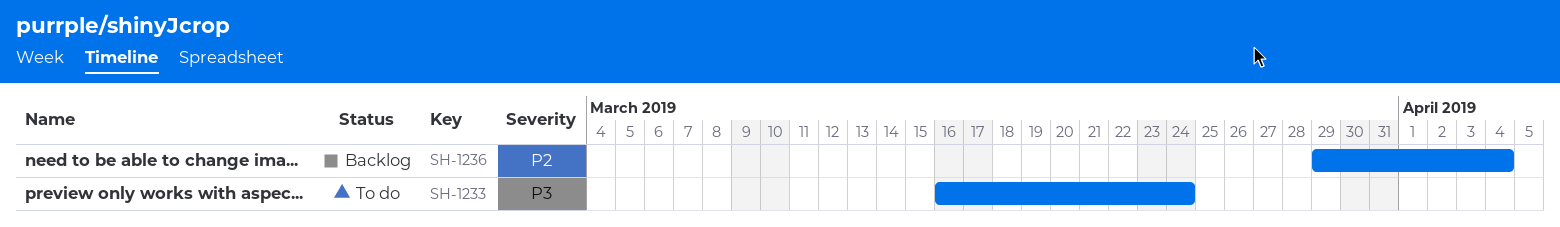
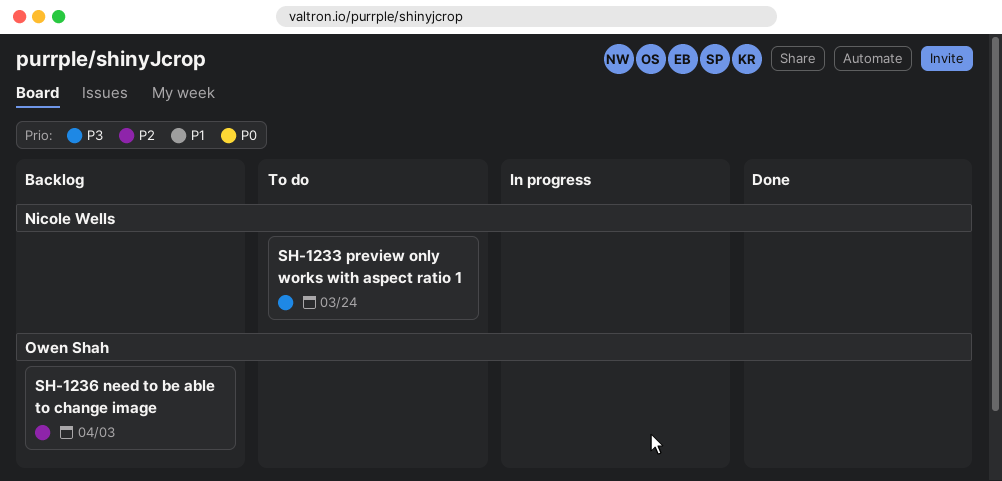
SH-1236, due: Apr 4 -> Apr 3

